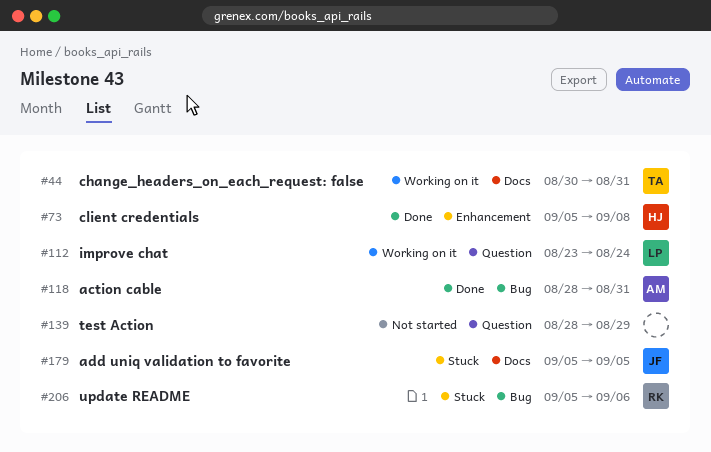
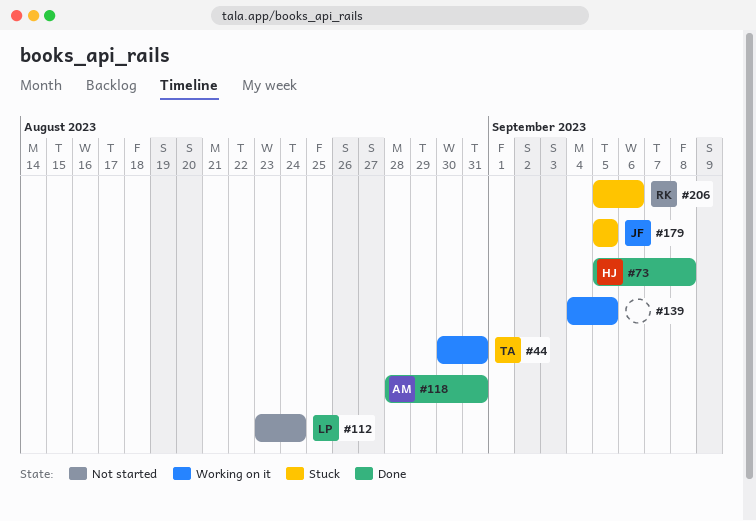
#112, status: Working on it -> Not started
#139, status: Not started -> Working on it
#139, start: Aug 28 -> Sep 4
#139, due: Aug 29 -> Sep 5

